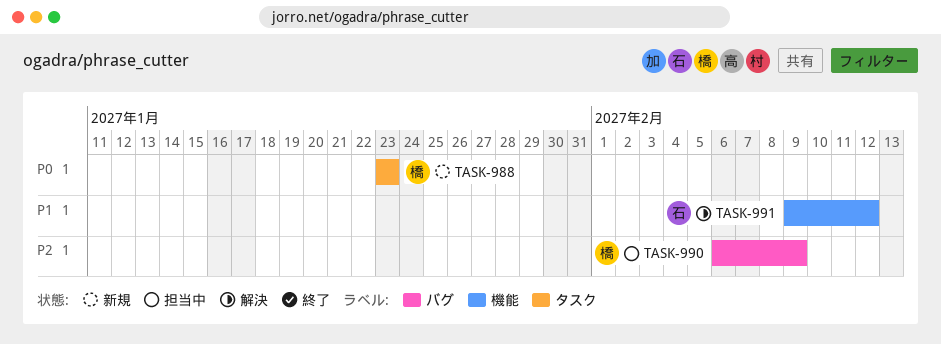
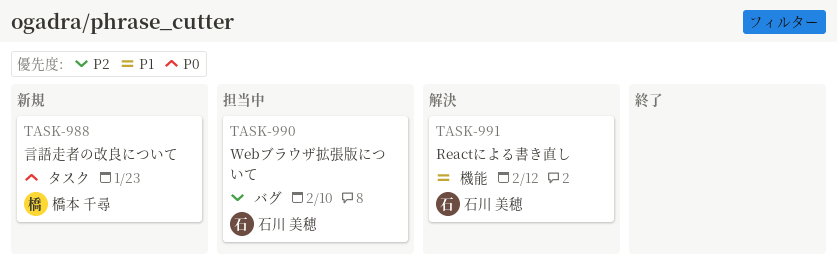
TASK-990, owner: 橋本 千尋 -> 石川 美穂
TASK-990, due: Feb 9 -> Feb 10

